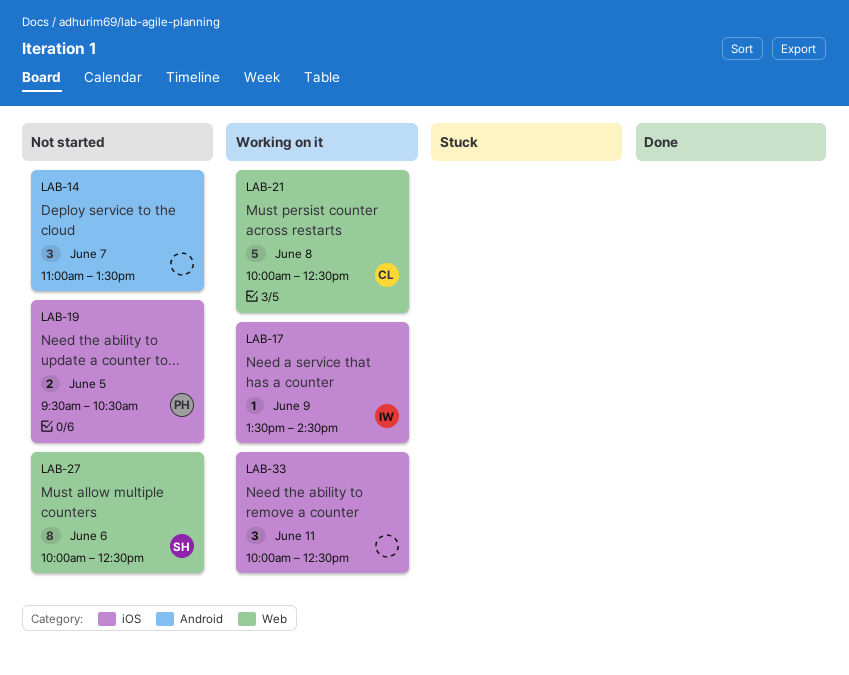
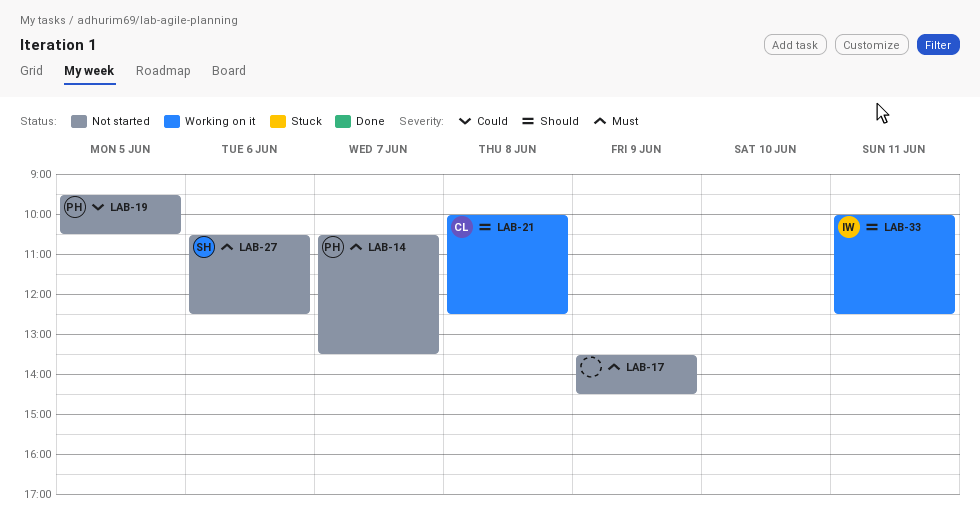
LAB-14, owner: none -> PH
LAB-14, begins: 11:00 -> 10:30
LAB-17, status: Working on it -> Not started
LAB-17, owner: IW -> none
LAB-27, begins: 10:00 -> 10:30
LAB-33, owner: none -> IW

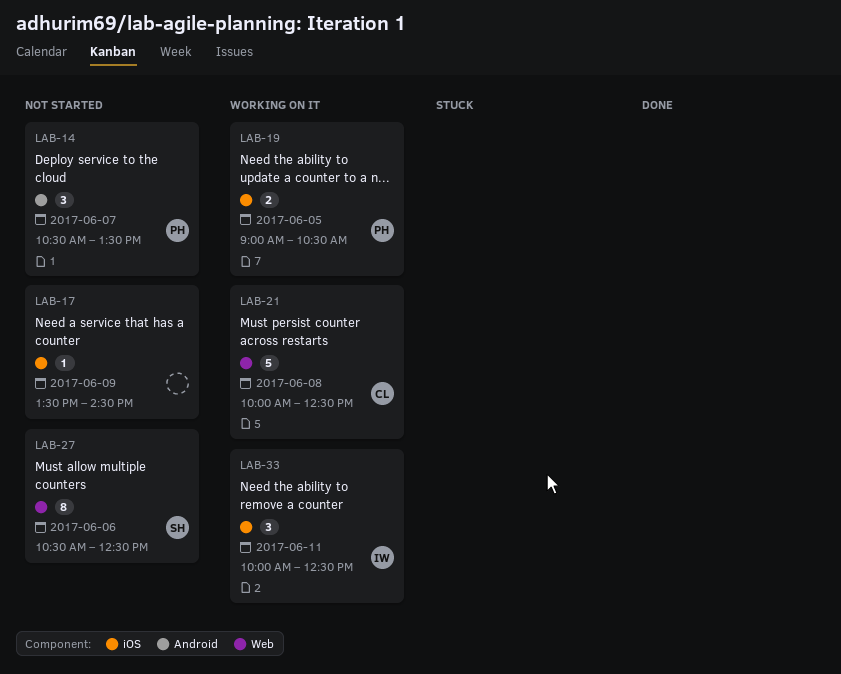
LAB-19, status: Not started -> Working on it
LAB-19, begins: 09:30 -> 09:00

